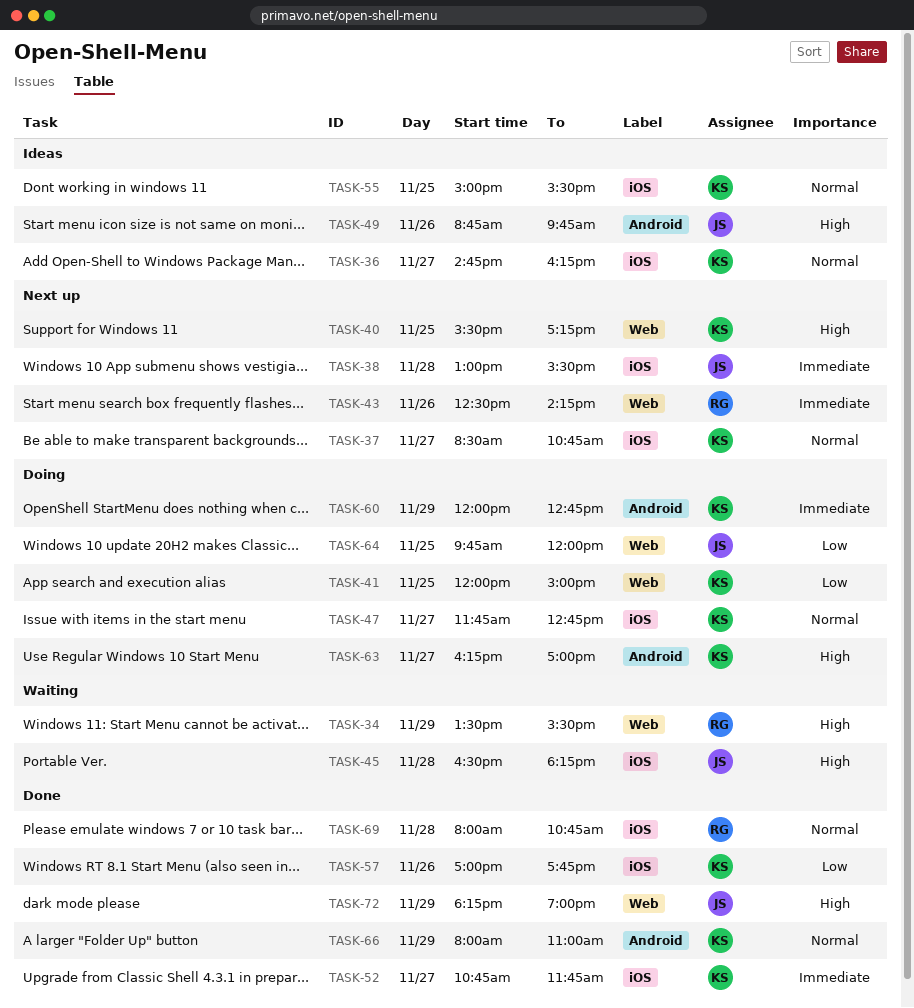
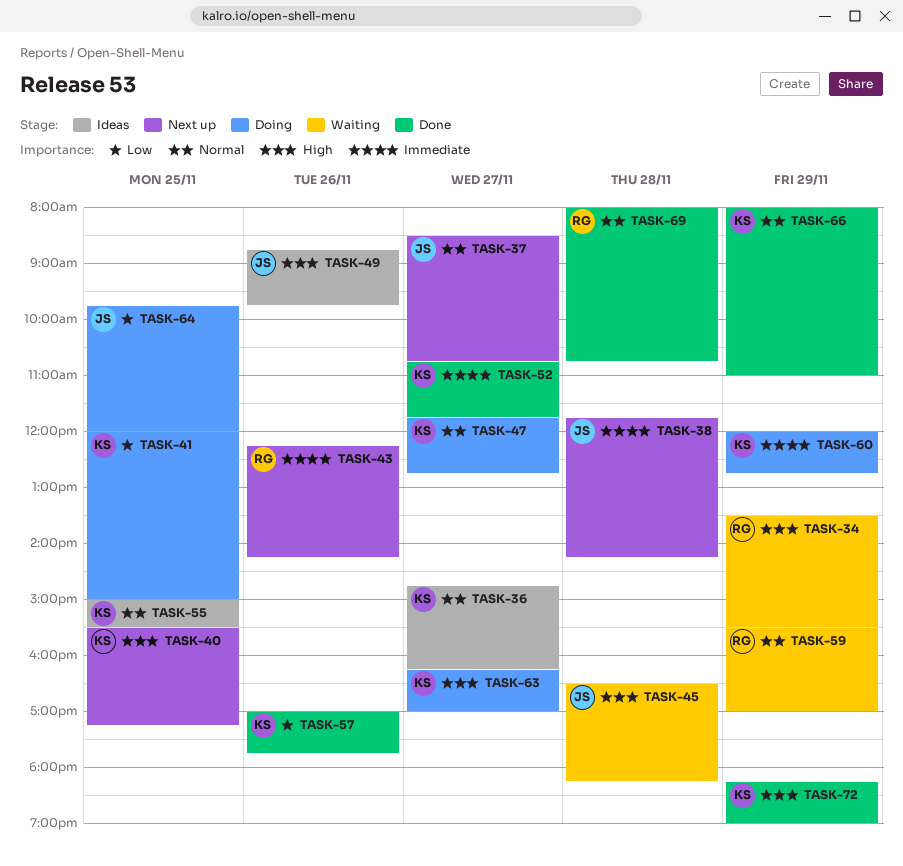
TASK-37, owner: KS -> JS
TASK-38, begins: 13:00 -> 11:45
TASK-38, ends: 15:30 -> 14:15
TASK-43, begins: 12:30 -> 12:15
TASK-59: none -> present
TASK-72, owner: JS -> KS

